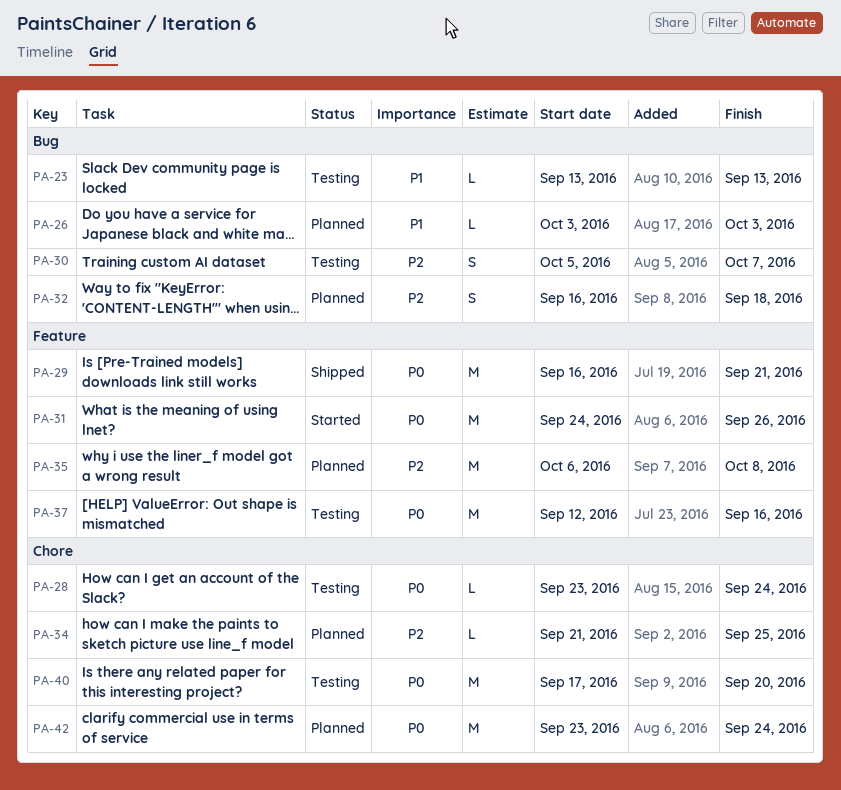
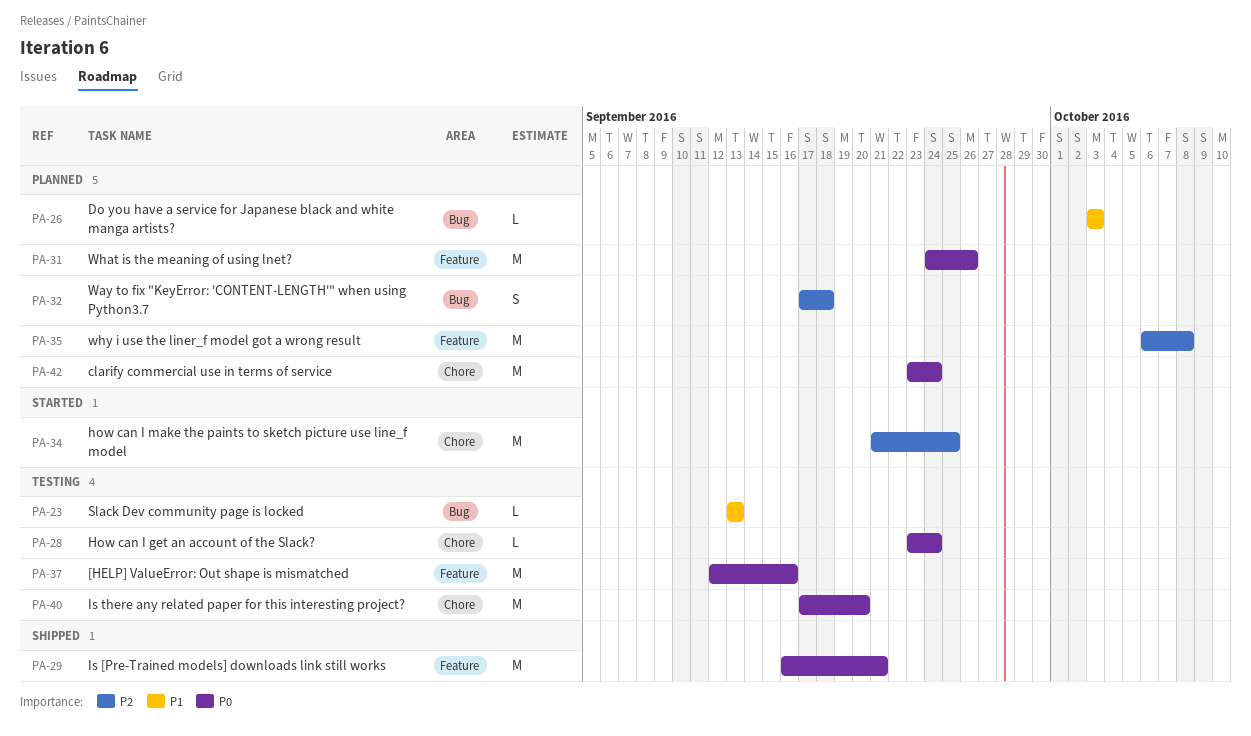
PA-30: present -> none
PA-31, status: Started -> Planned
PA-32, start: Sep 16 -> Sep 17
PA-34, status: Planned -> Started
PA-34, estimate: L -> M

